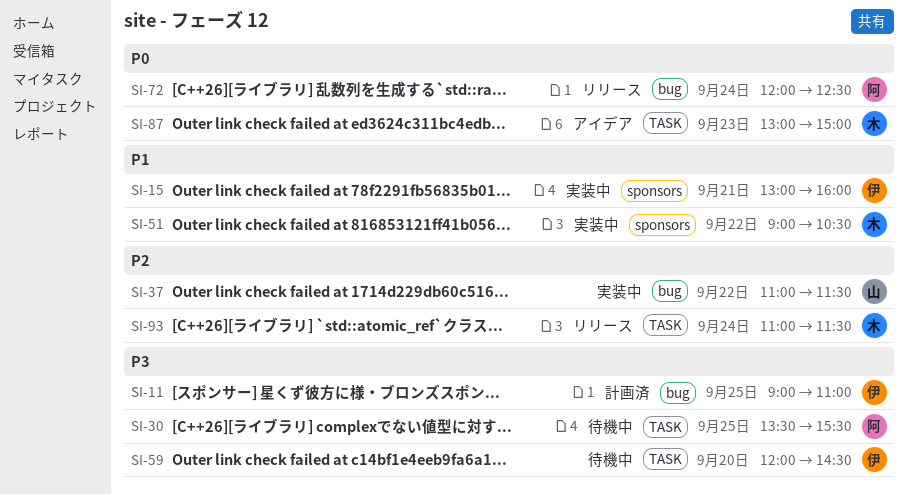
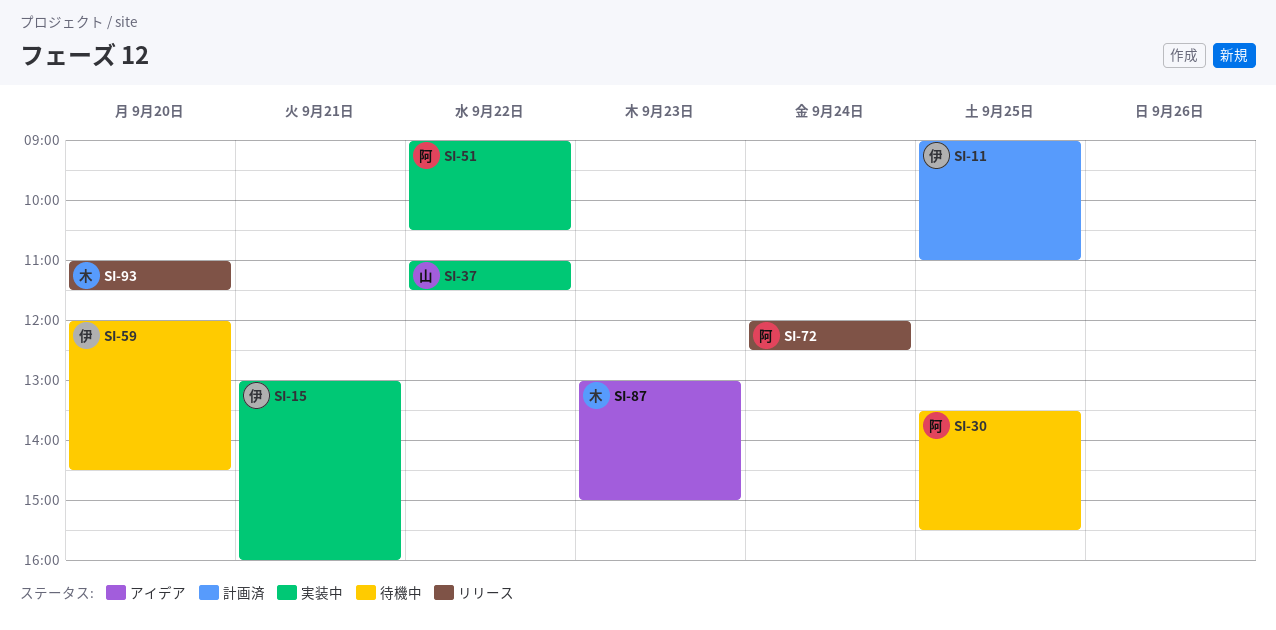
SI-51, owner: 木 -> 阿
SI-93, day: Sep 24 -> Sep 20

